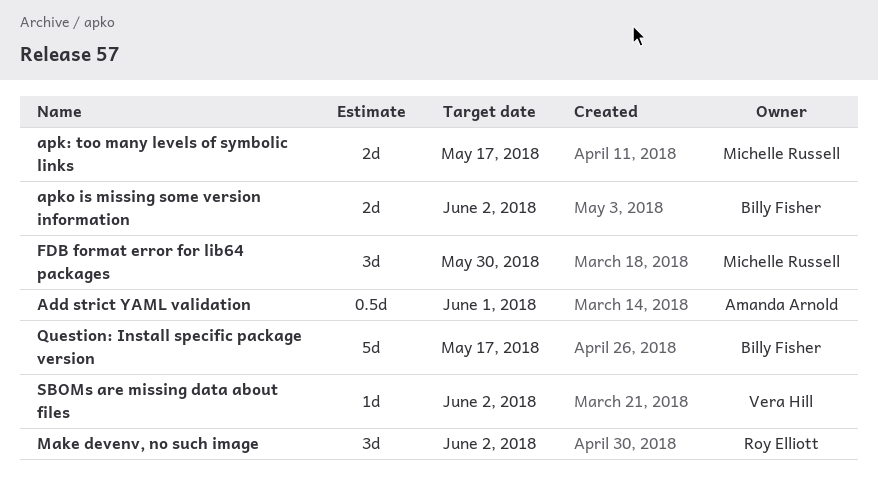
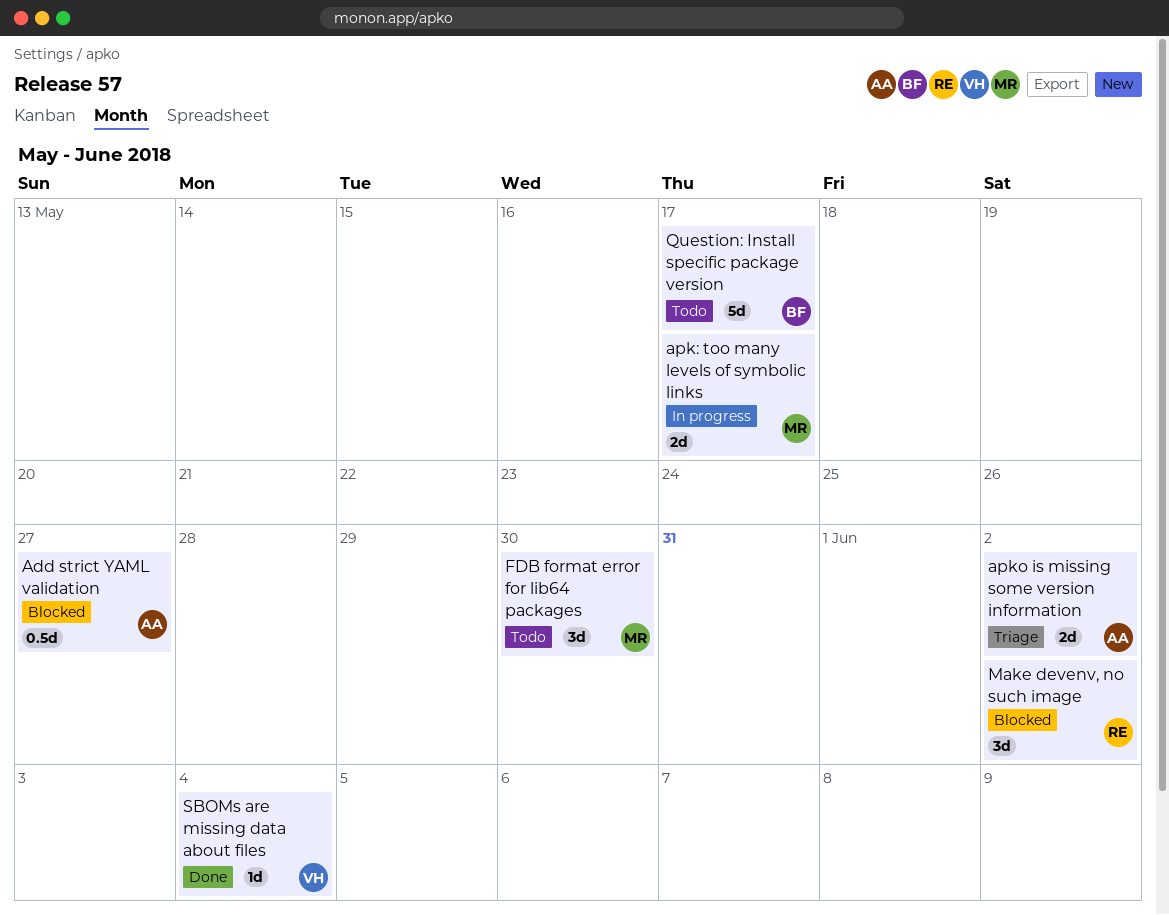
Add strict YAML validation, due: Jun 1 -> May 27
apko is missing some version information, owner: Billy Fisher -> Amanda Arnold
SBOMs are missing data about files, due: Jun 2 -> Jun 4

